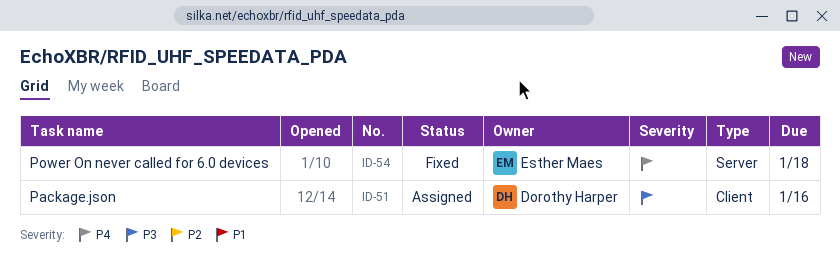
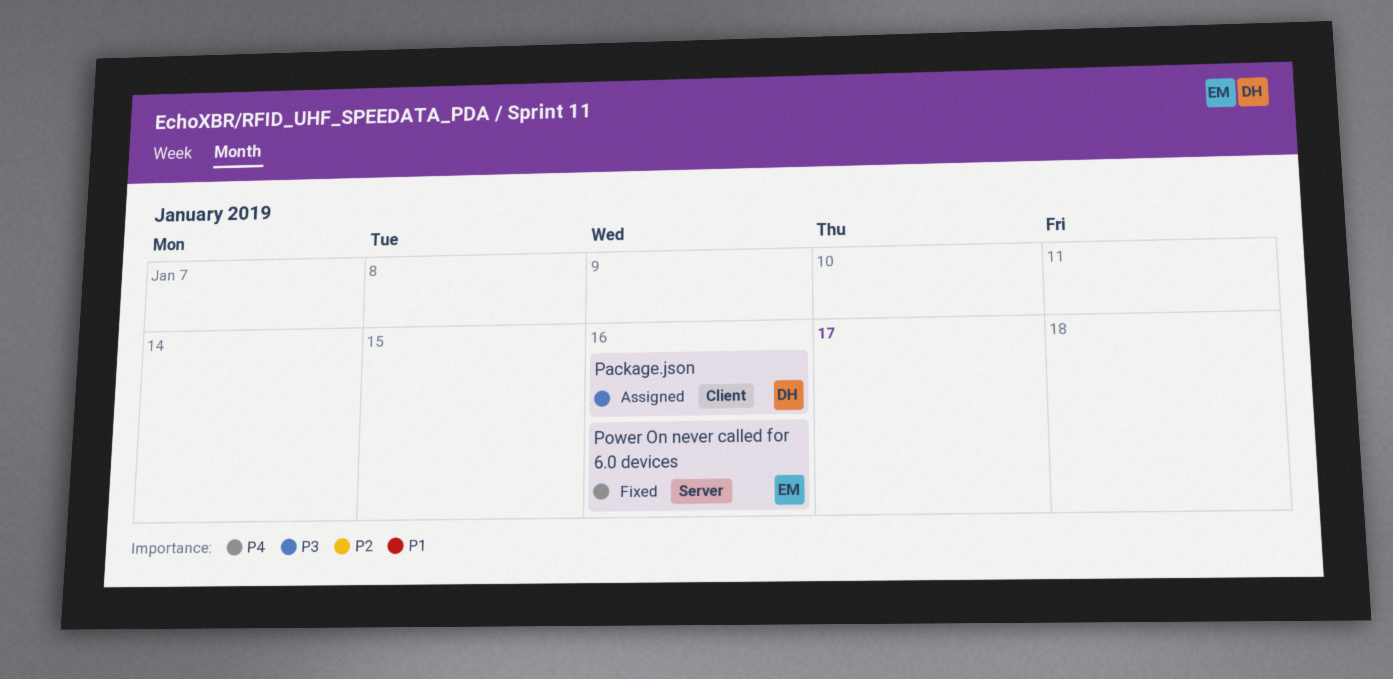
Power On never called for 6.0 devices, due: Jan 18 -> Jan 16

